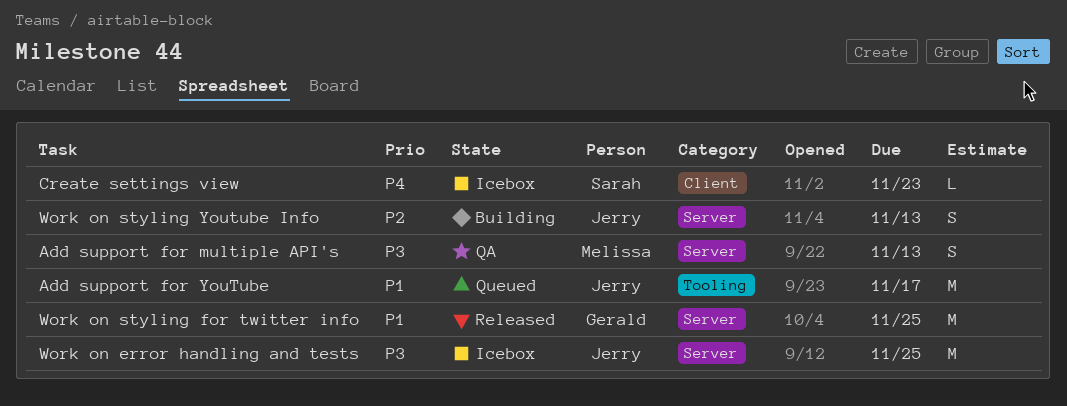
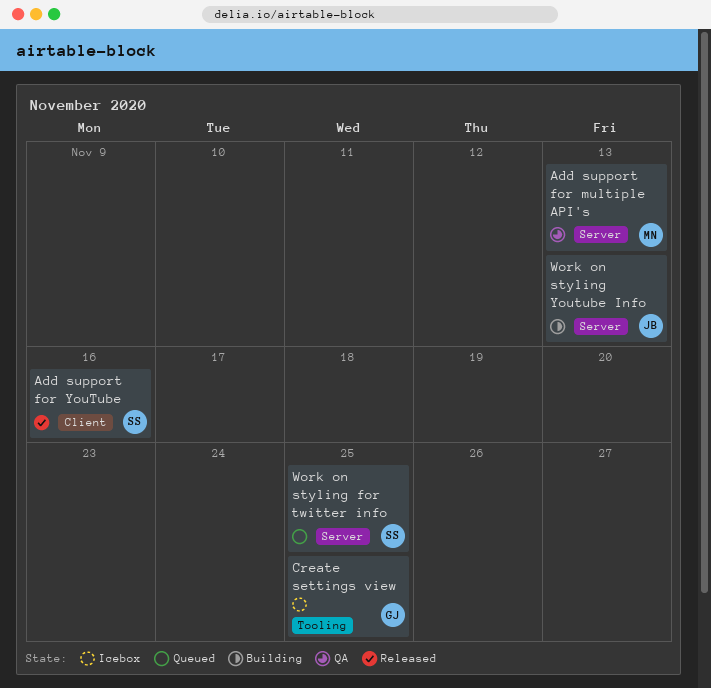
Add support for YouTube, status: Queued -> Released
Add support for YouTube, owner: Jerry -> Sarah
Add support for YouTube, label: Tooling -> Client
Add support for YouTube, due: Nov 17 -> Nov 16
Create settings view, owner: Sarah -> Gerald
Create settings view, label: Client -> Tooling
Create settings view, due: Nov 23 -> Nov 25
Work on error handling and tests: present -> none
Work on styling for twitter info, status: Released -> Queued
Work on styling for twitter info, owner: Gerald -> Sarah

